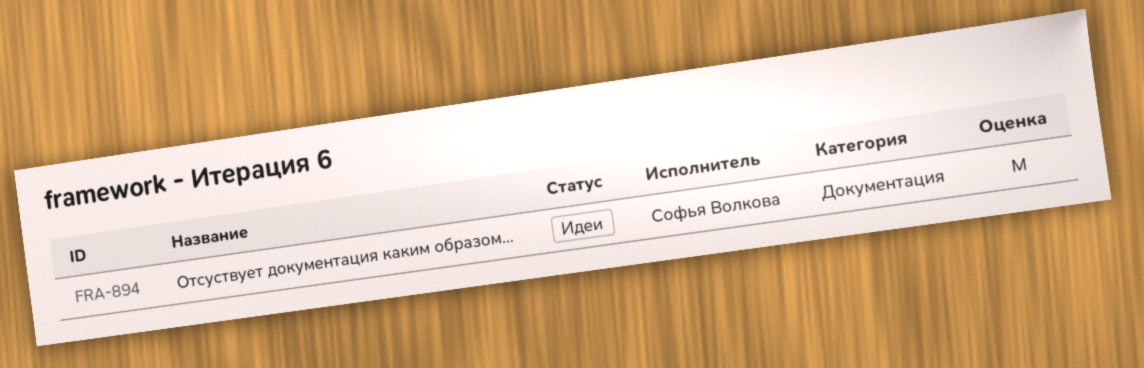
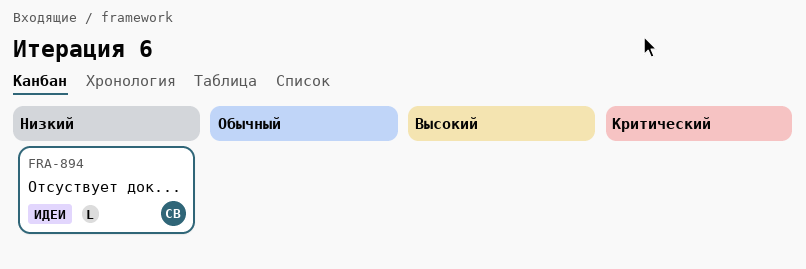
FRA-894, estimate: M -> L

